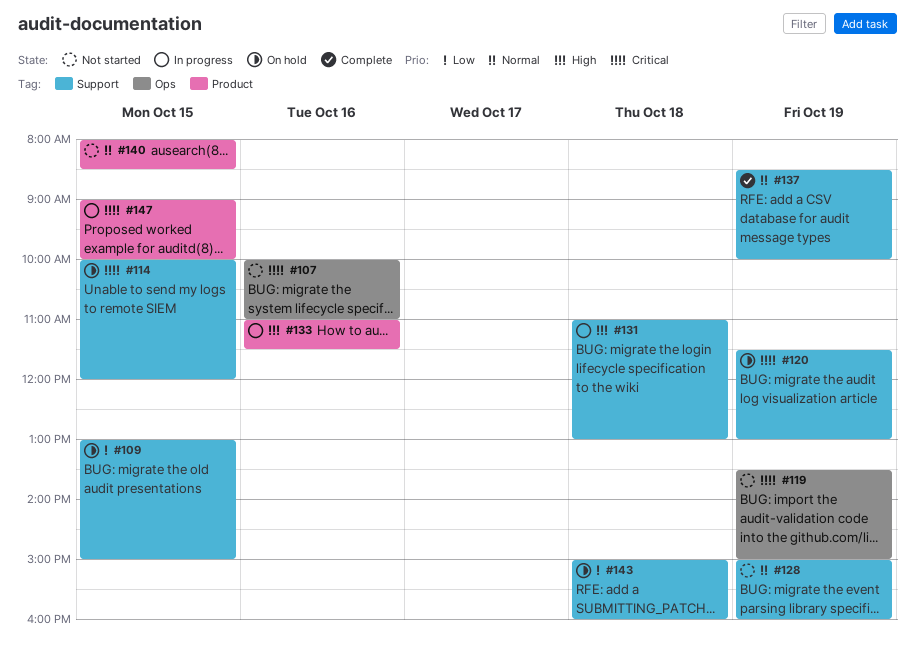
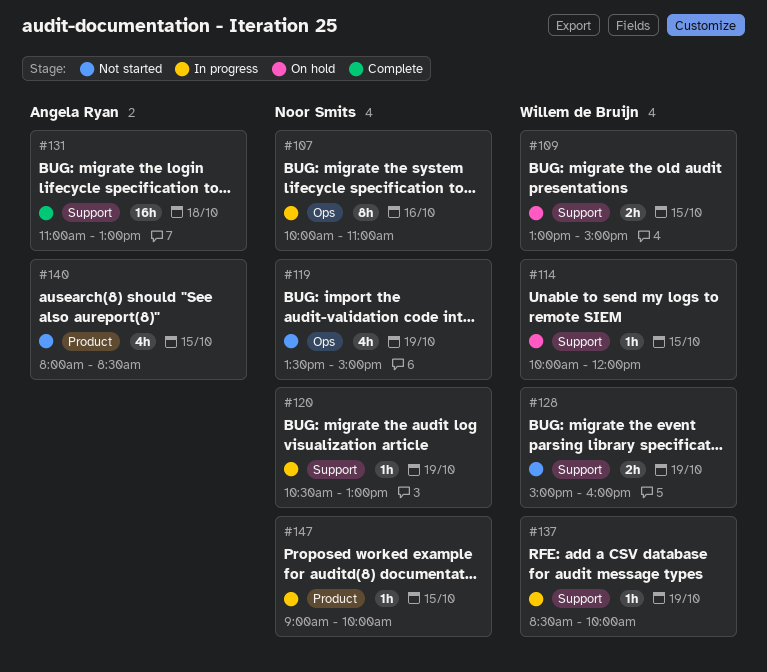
#107, status: Not started -> In progress
#120, status: On hold -> In progress
#120, begins: 11:30 -> 10:30
#131, status: In progress -> Complete
#133: present -> none
#137, status: Complete -> In progress
#143: present -> none

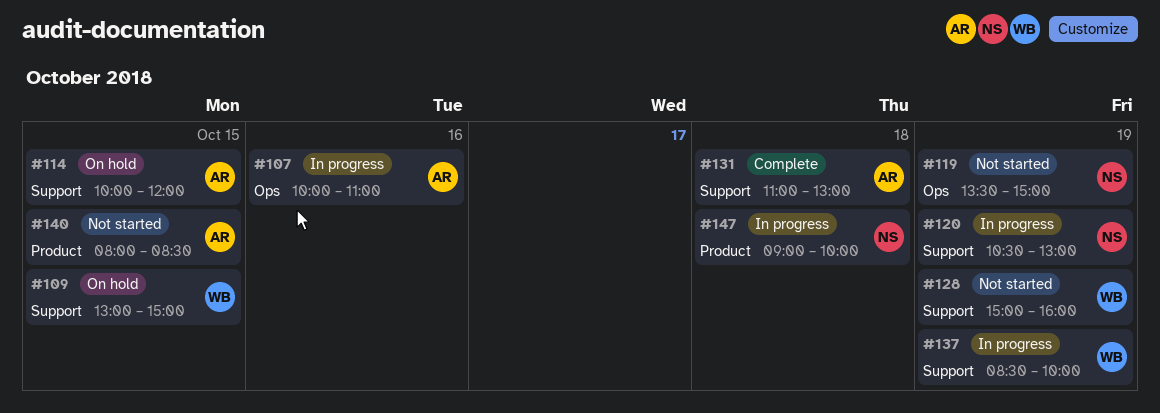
#107, owner: Noor Smits -> Angela Ryan
#114, owner: Willem de Bruijn -> Angela Ryan
#147, day: Oct 15 -> Oct 18

